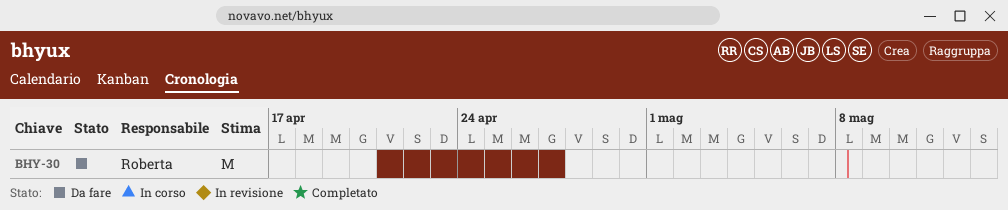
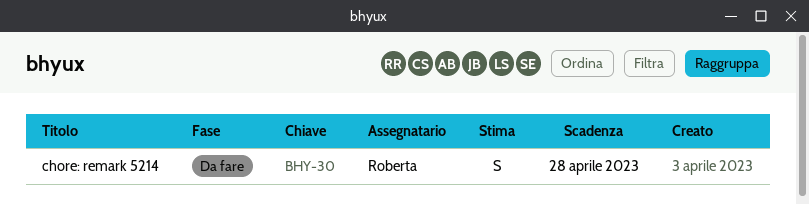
BHY-30, estimate: M -> S
BHY-30, due: Apr 27 -> Apr 28

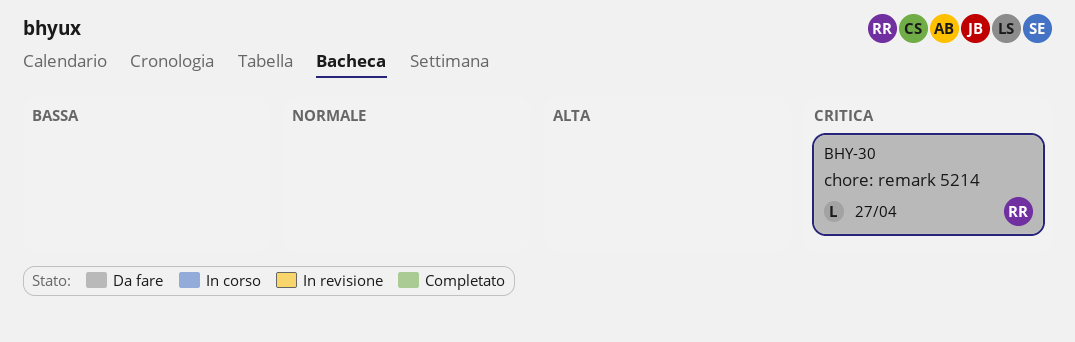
BHY-30, estimate: S -> L
BHY-30, due: Apr 28 -> Apr 27

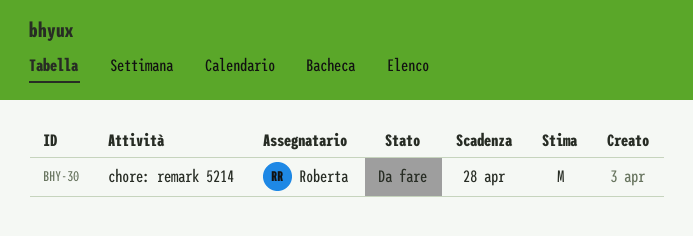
BHY-30, estimate: L -> M
BHY-30, due: Apr 27 -> Apr 28

